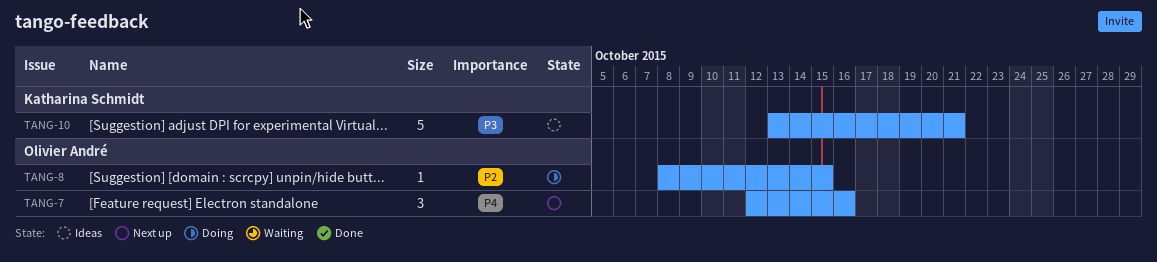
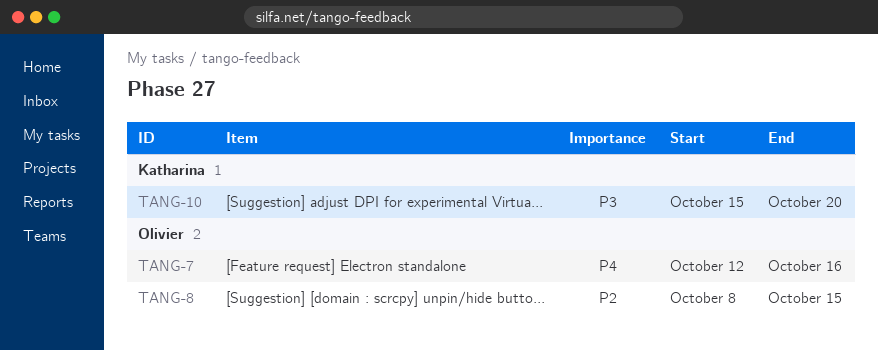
TANG-10, start: Oct 13 -> Oct 15
TANG-10, due: Oct 21 -> Oct 20

